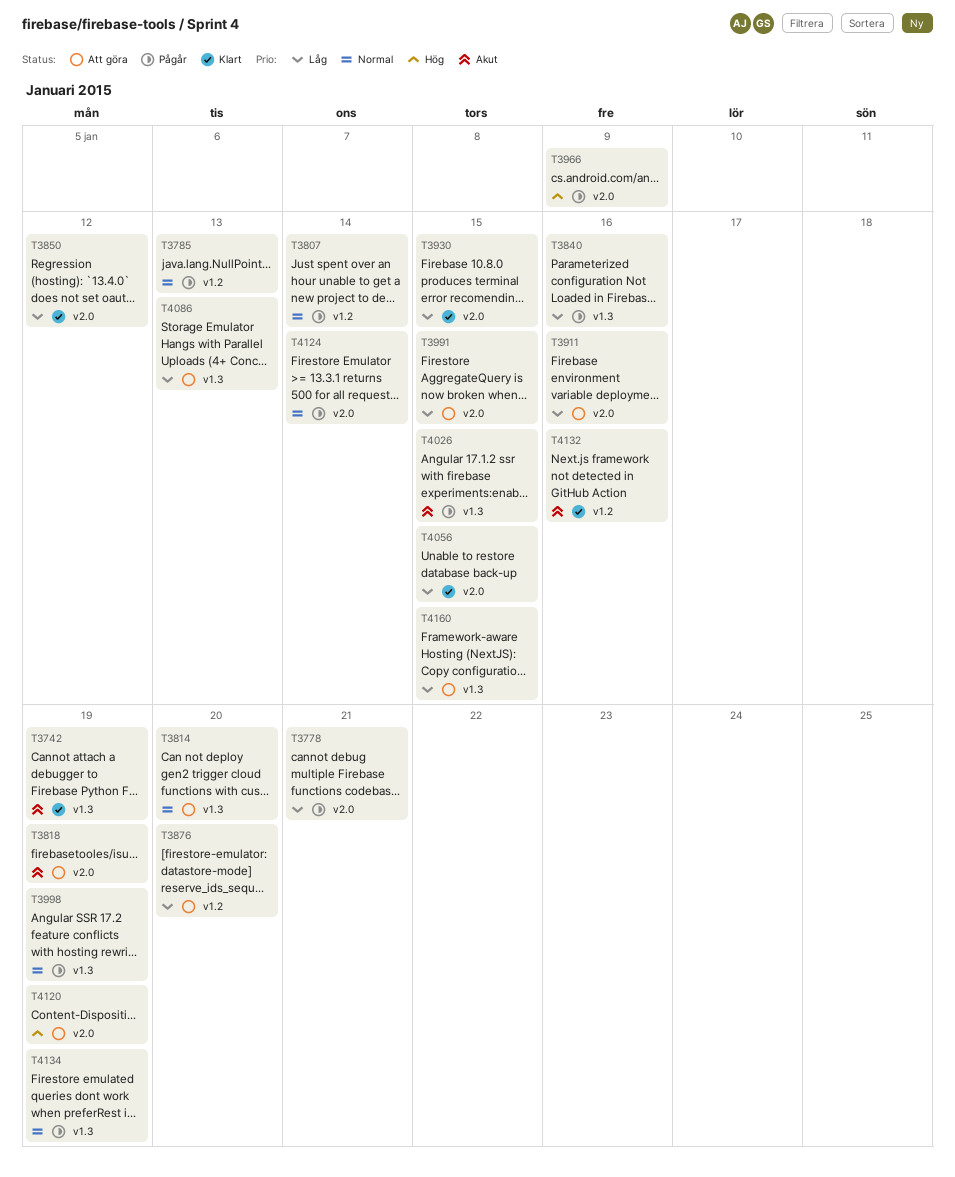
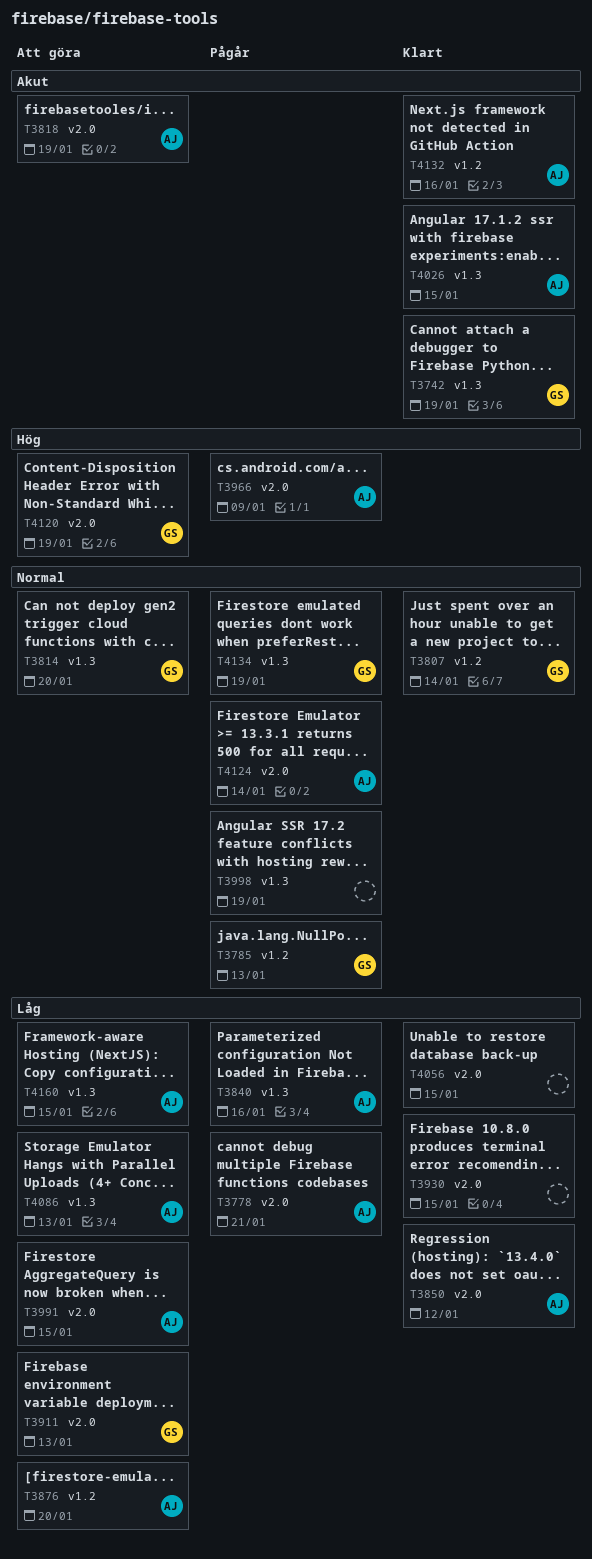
T3807, status: Pågår -> Klart
T3911, due: Jan 16 -> Jan 13
T4026, status: Pågår -> Klart

